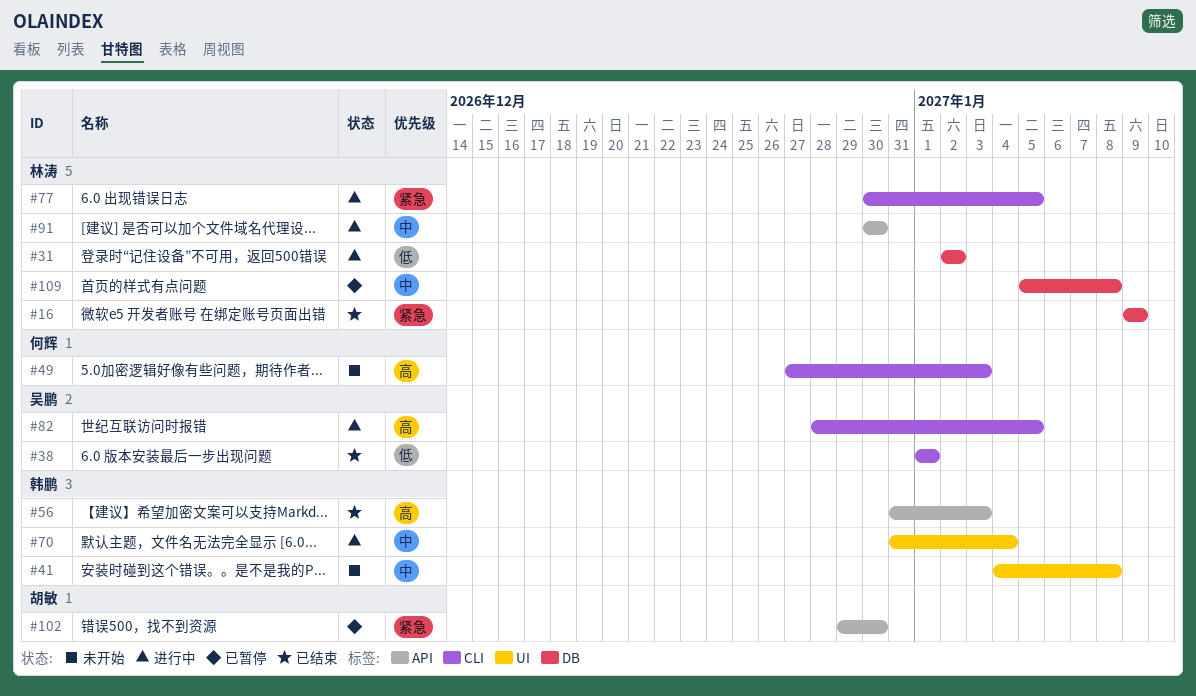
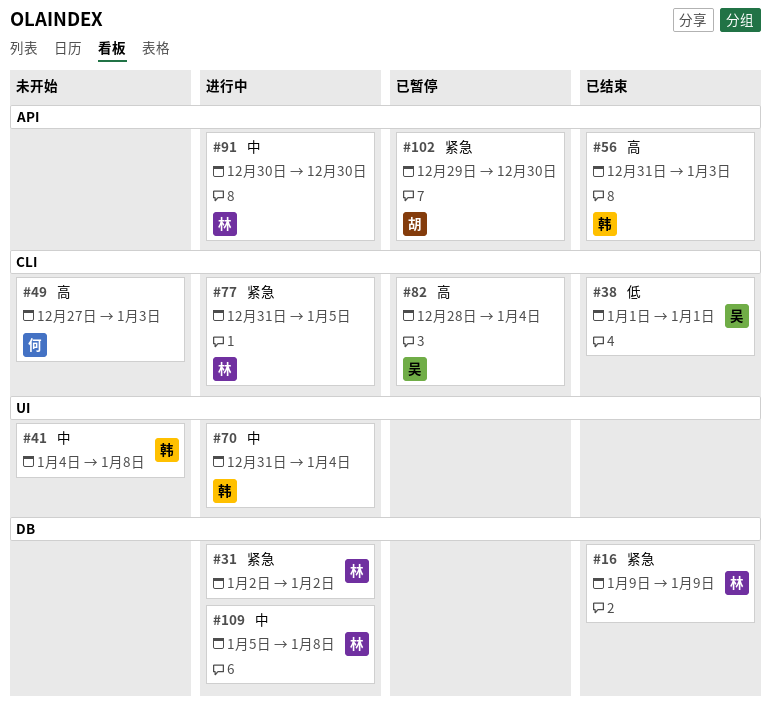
#31, priority: 低 -> 紧急
#77, start: Dec 30 -> Dec 31
#82, status: 进行中 -> 已暂停
#82, due: Jan 5 -> Jan 4
#109, status: 已暂停 -> 进行中

